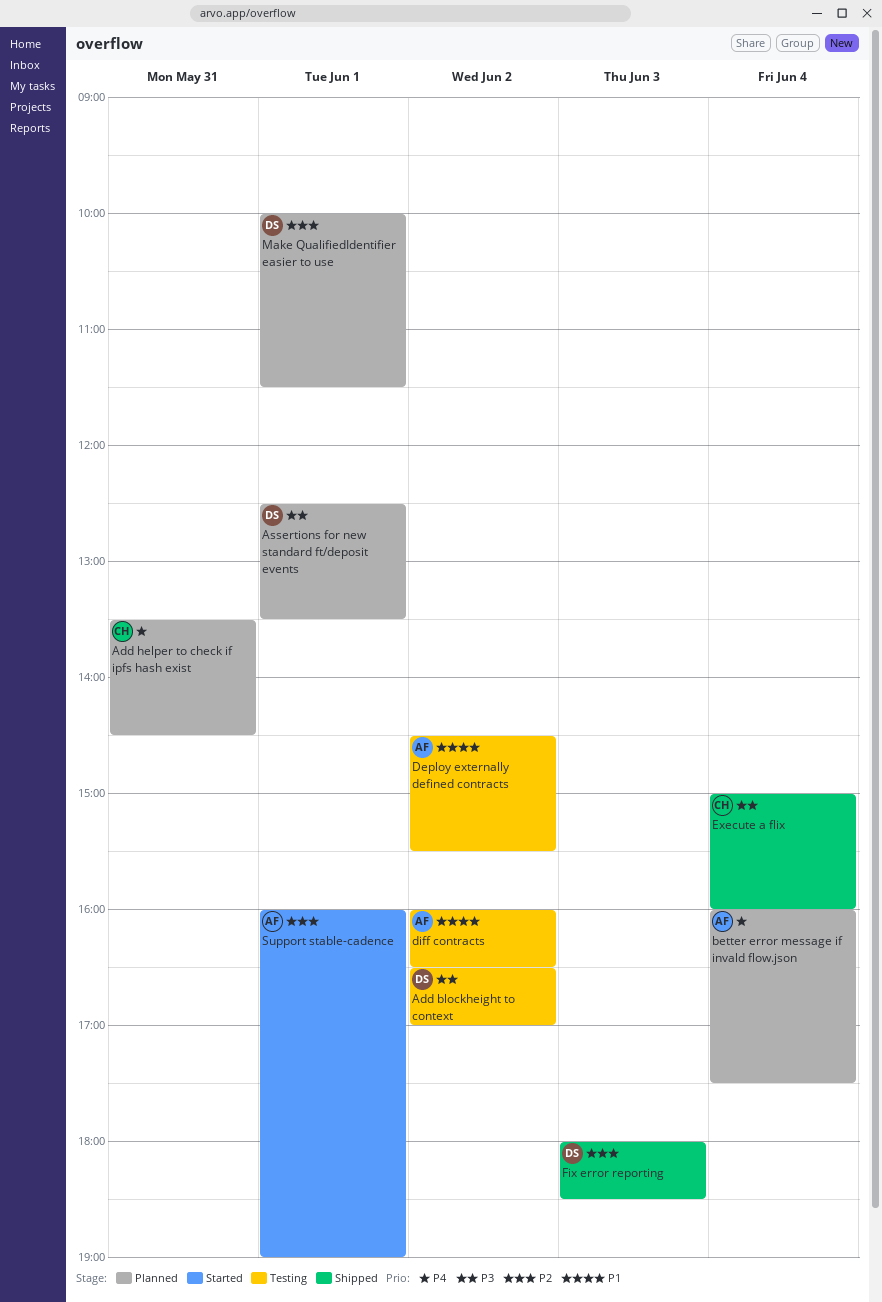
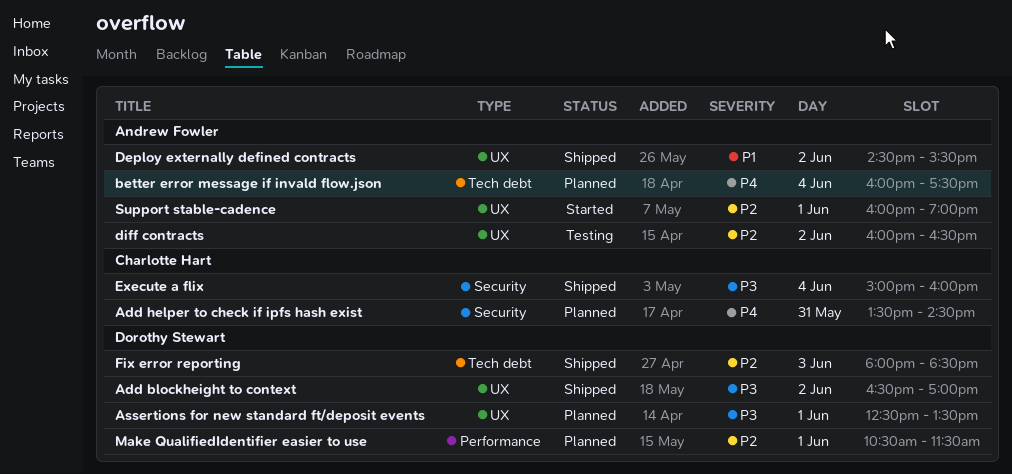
Add blockheight to context, status: Testing -> Shipped
Deploy externally defined contracts, status: Testing -> Shipped
diff contracts, priority: P1 -> P2
Make QualifiedIdentifier easier to use, begins: 10:00 -> 10:30

